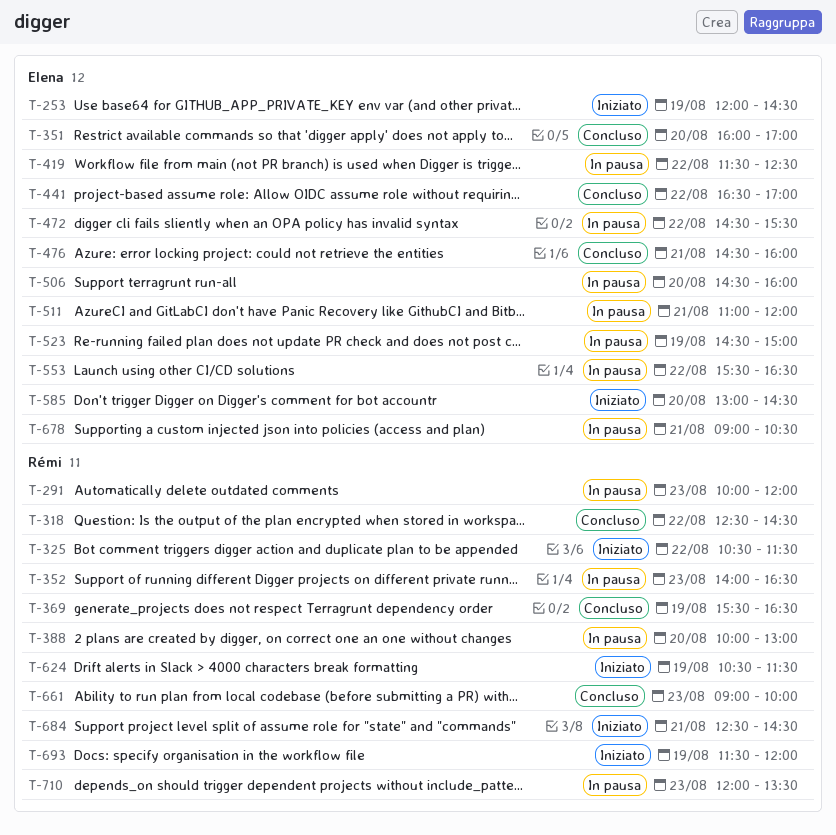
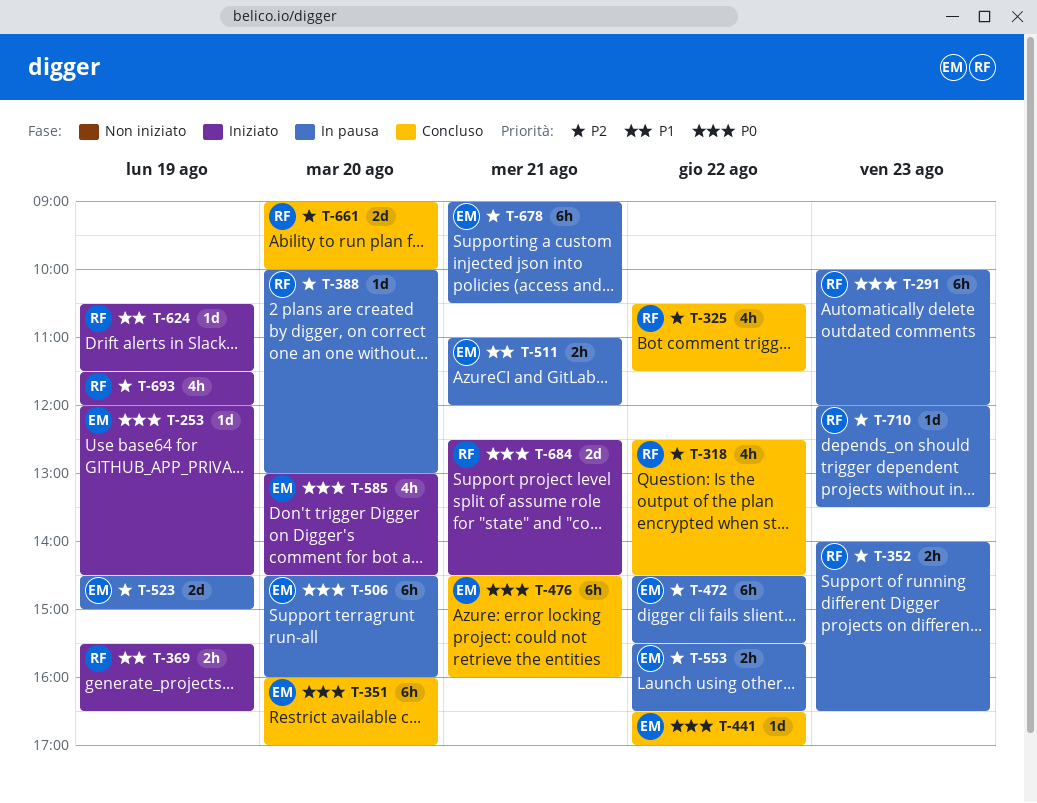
T-325, status: Iniziato -> Concluso
T-369, status: Concluso -> Iniziato
T-419: present -> none
T-661, day: Aug 23 -> Aug 20

